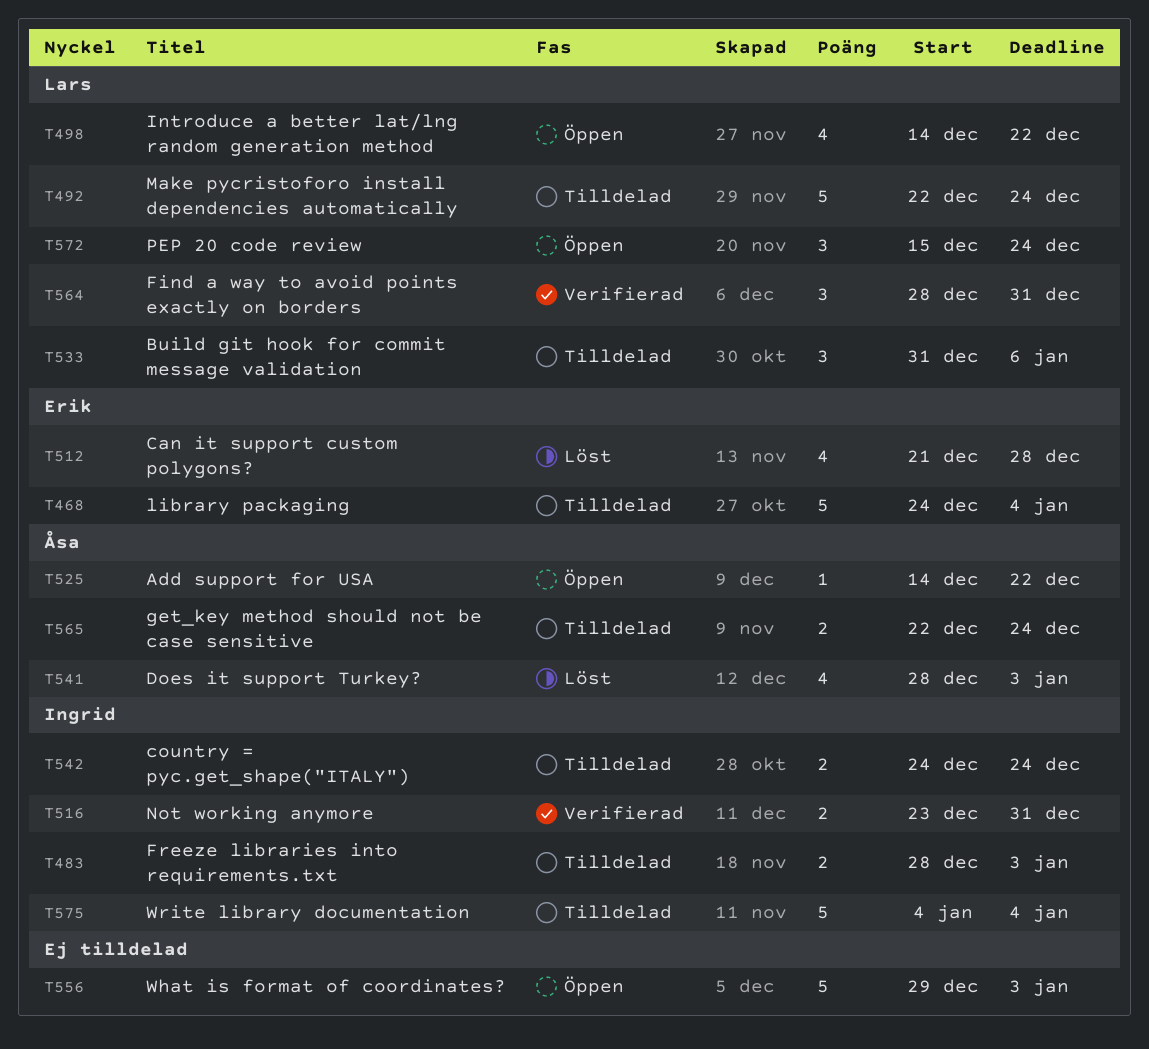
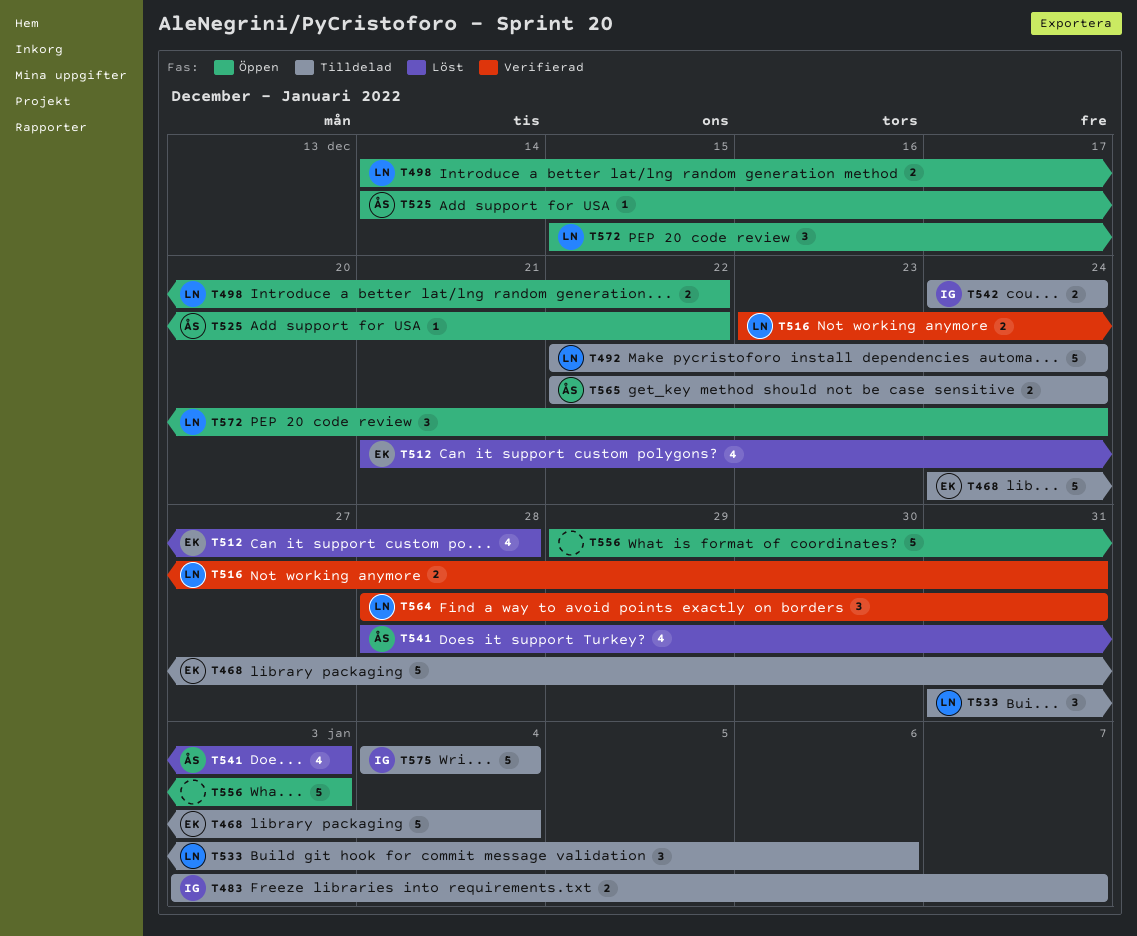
T483, start: Dec 28 -> Jan 3
T483, due: Jan 3 -> Jan 7
T498, estimate: 4 -> 2
T516, owner: Ingrid -> Lars

